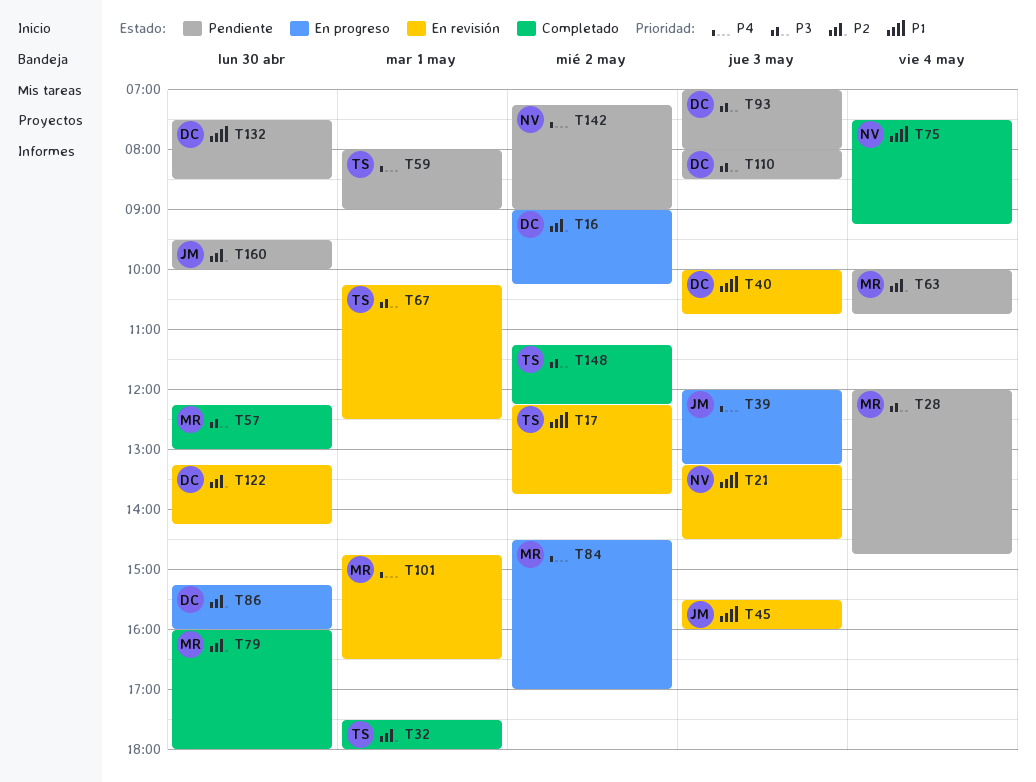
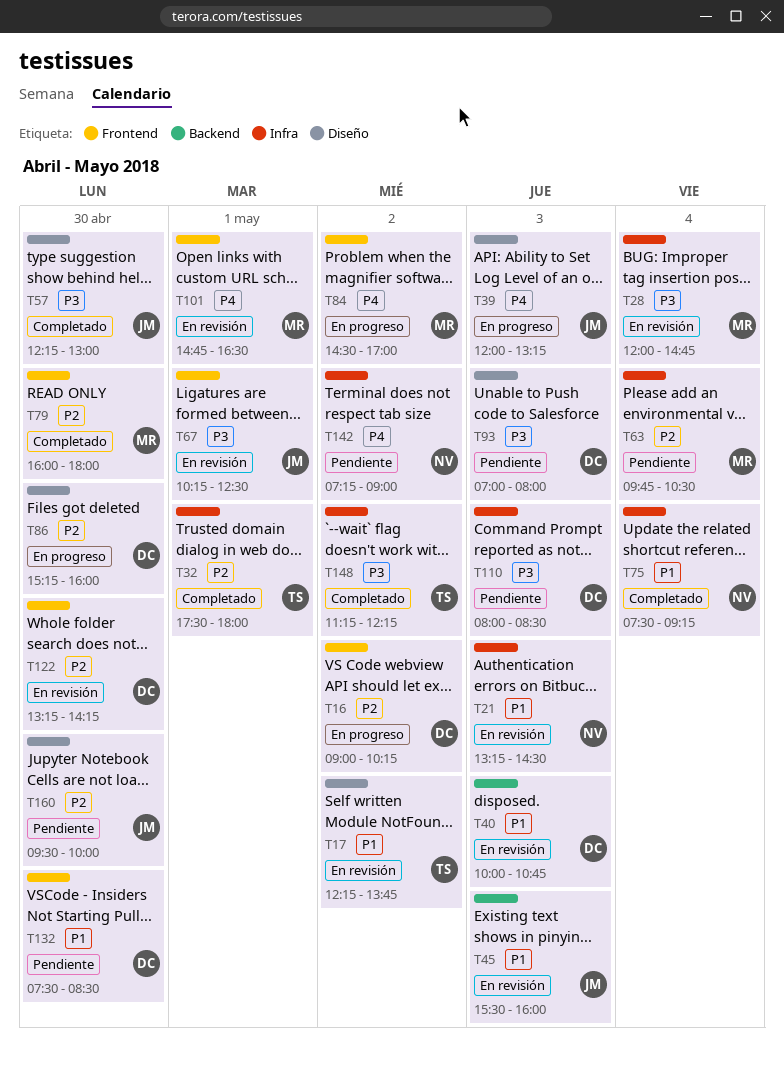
T28, status: Pendiente -> En revisión
T57, owner: MR -> JM
T59: present -> none
T63, begins: 10:00 -> 09:45
T63, ends: 10:45 -> 10:30
T67, owner: TS -> JM

